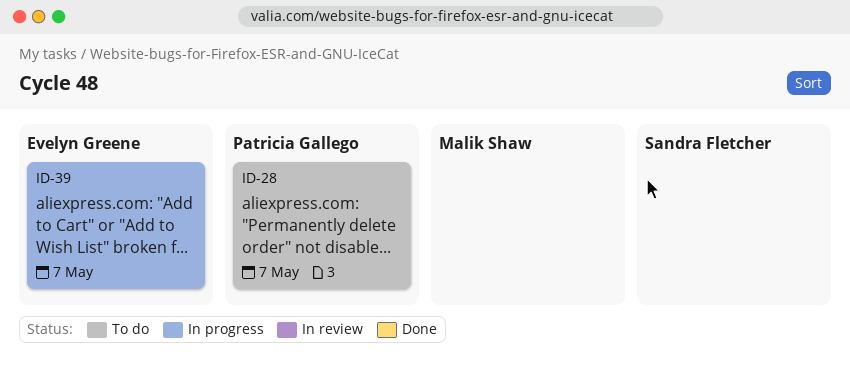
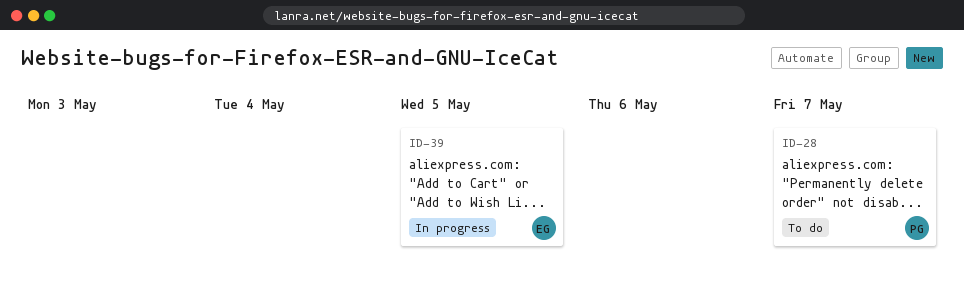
ID-39, due: May 7 -> May 5

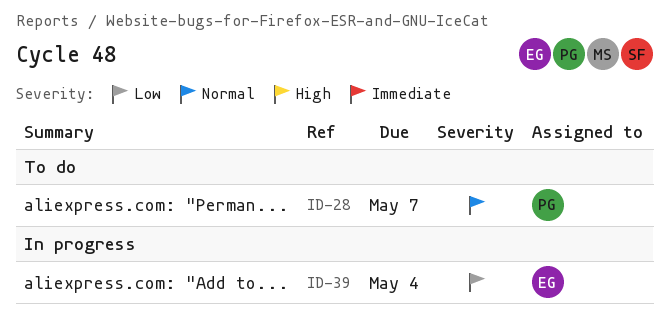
ID-39, due: May 5 -> May 4

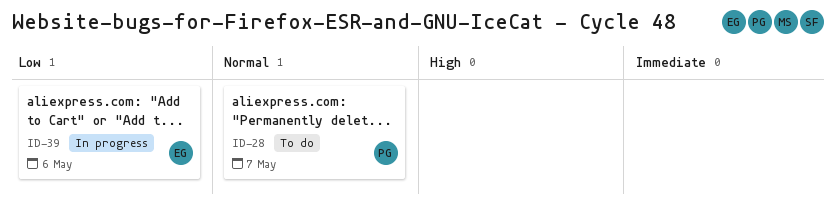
ID-39, due: May 4 -> May 6

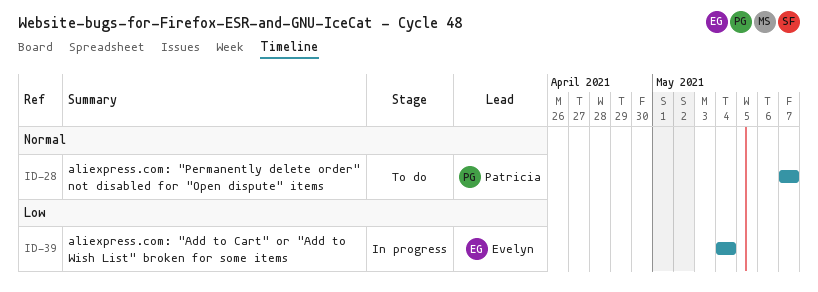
ID-39, due: May 6 -> May 4

